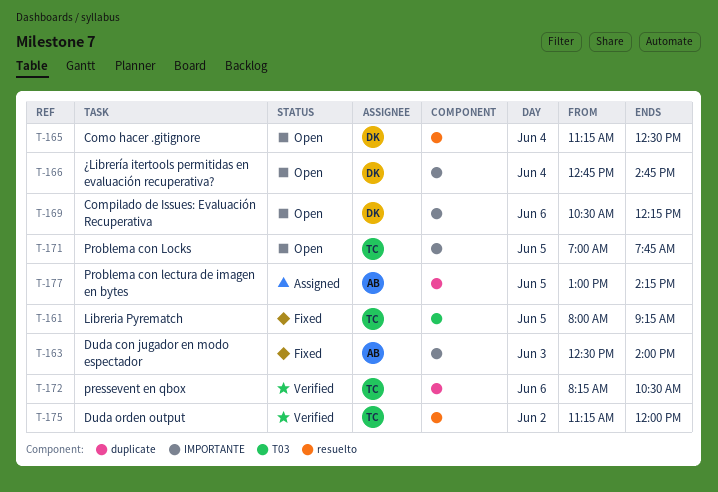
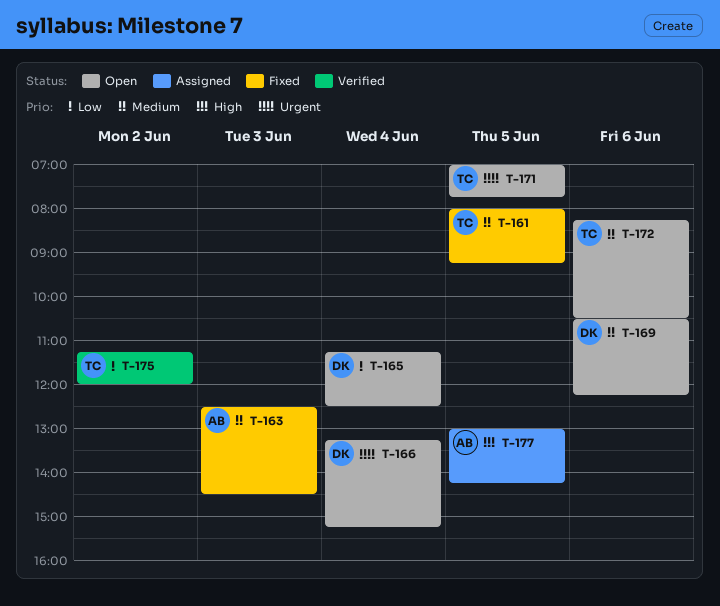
T-163, ends: 14:00 -> 14:30
T-166, begins: 12:45 -> 13:15
T-166, ends: 14:45 -> 15:15
T-172, status: Verified -> Open

